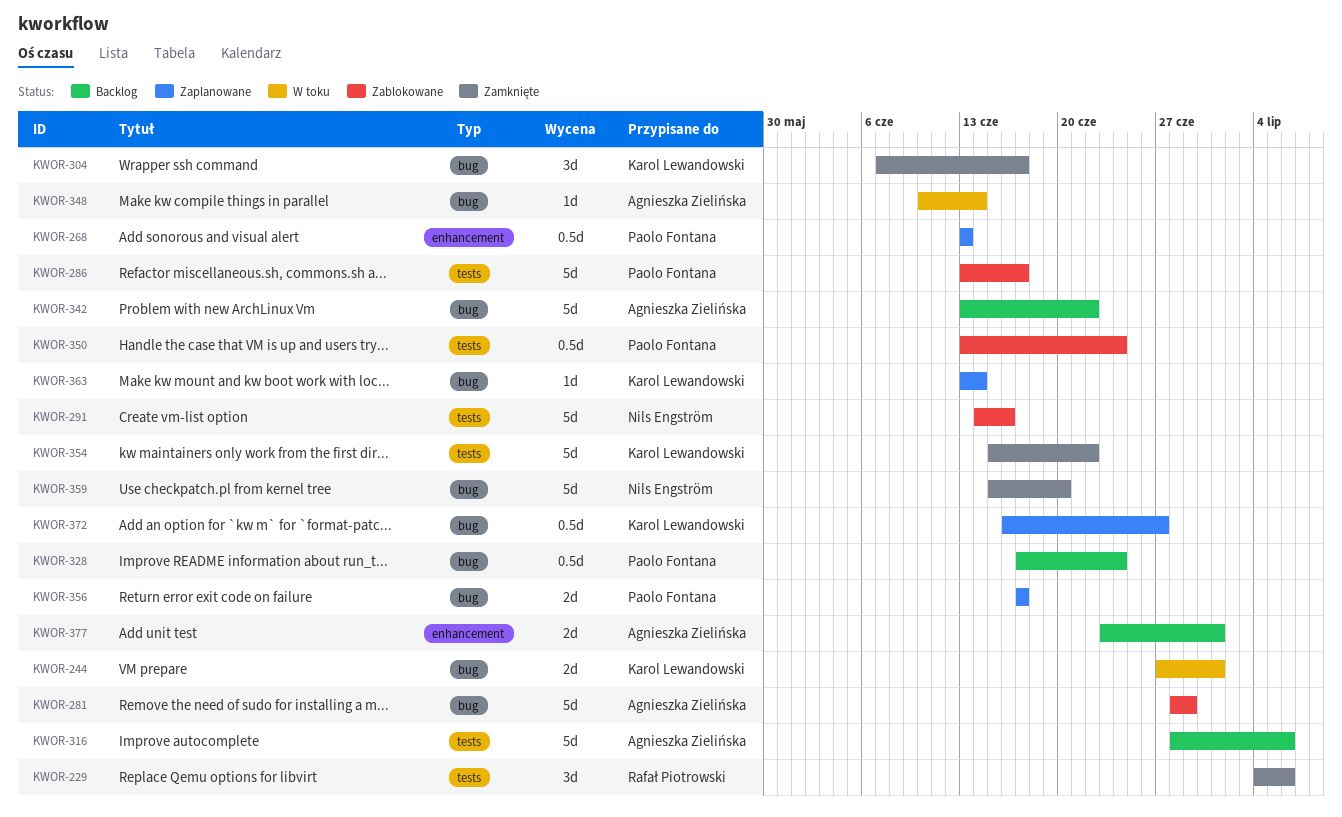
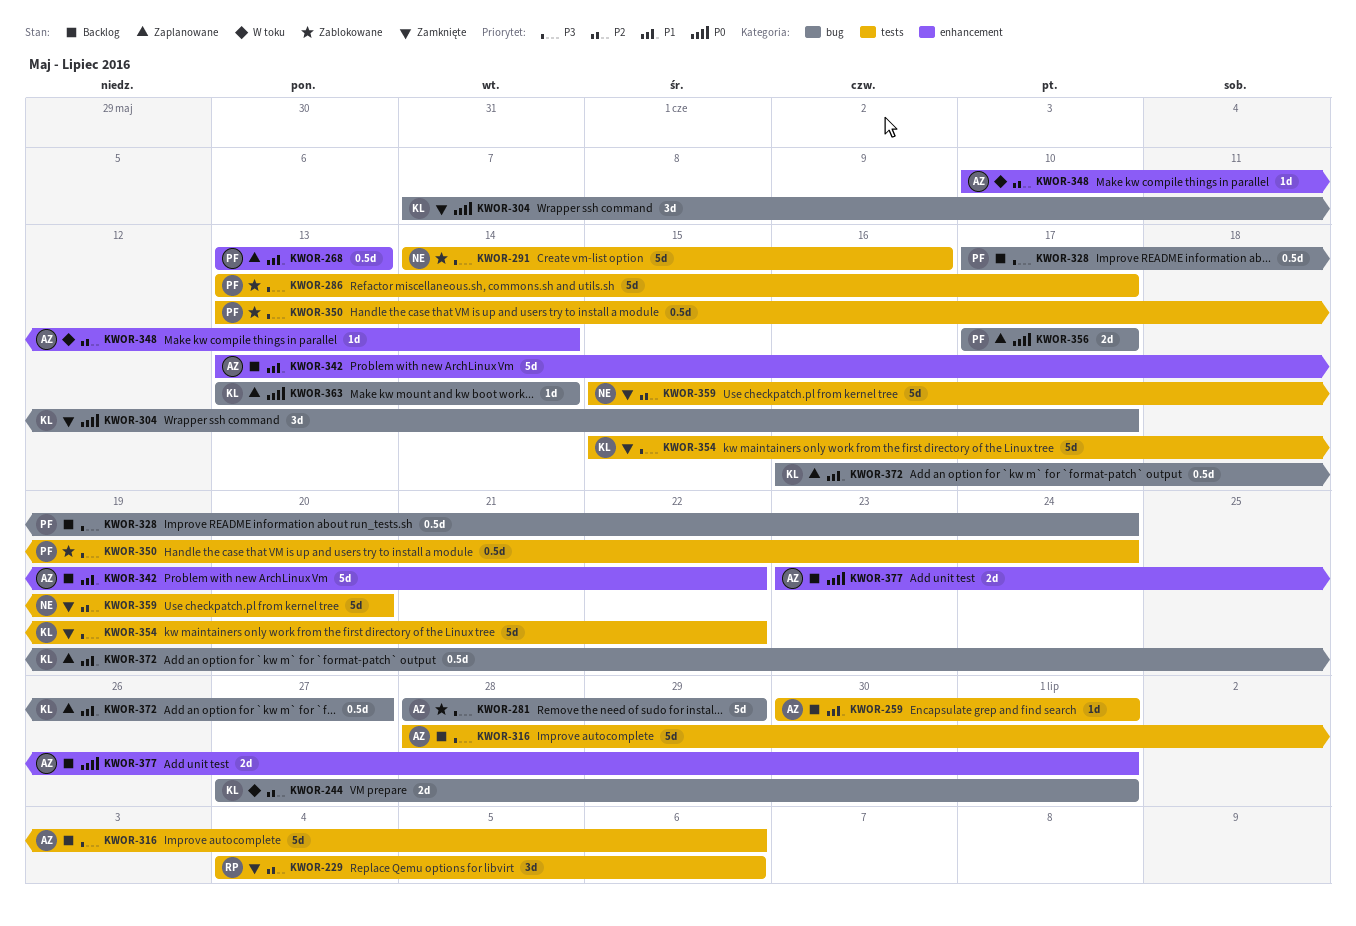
KWOR-259: none -> present
KWOR-342, label: bug -> enhancement
KWOR-348, label: bug -> enhancement
KWOR-359, label: bug -> tests

